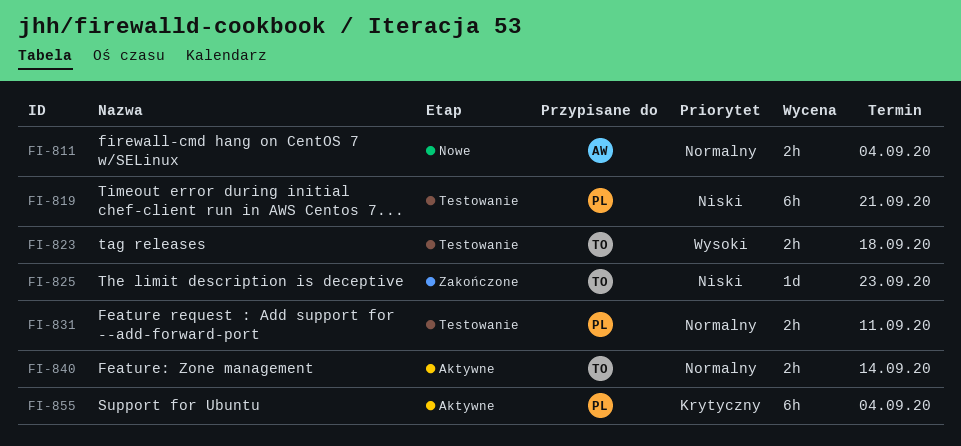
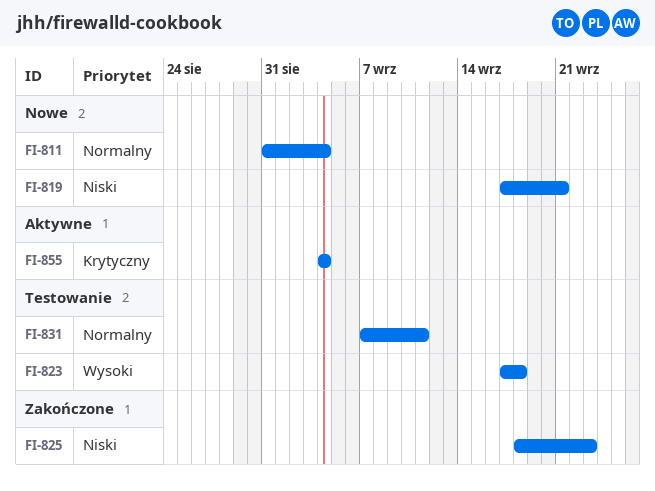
FI-819, status: Testowanie -> Nowe
FI-840: present -> none

